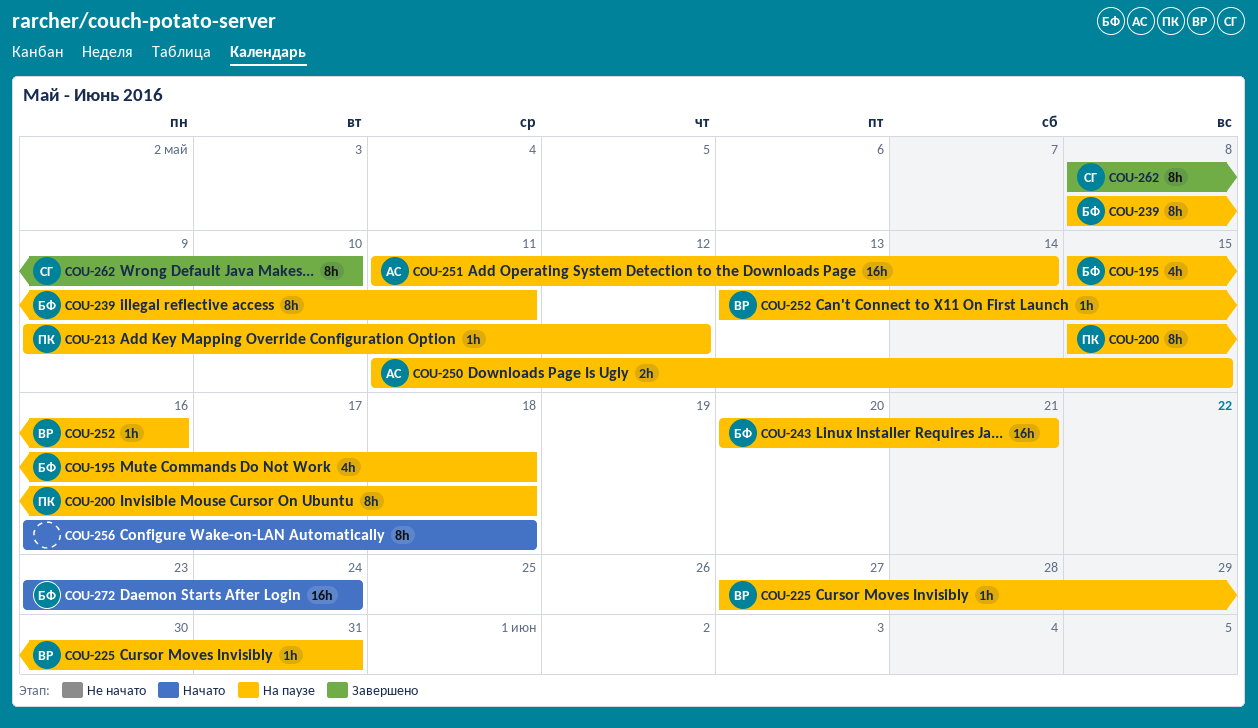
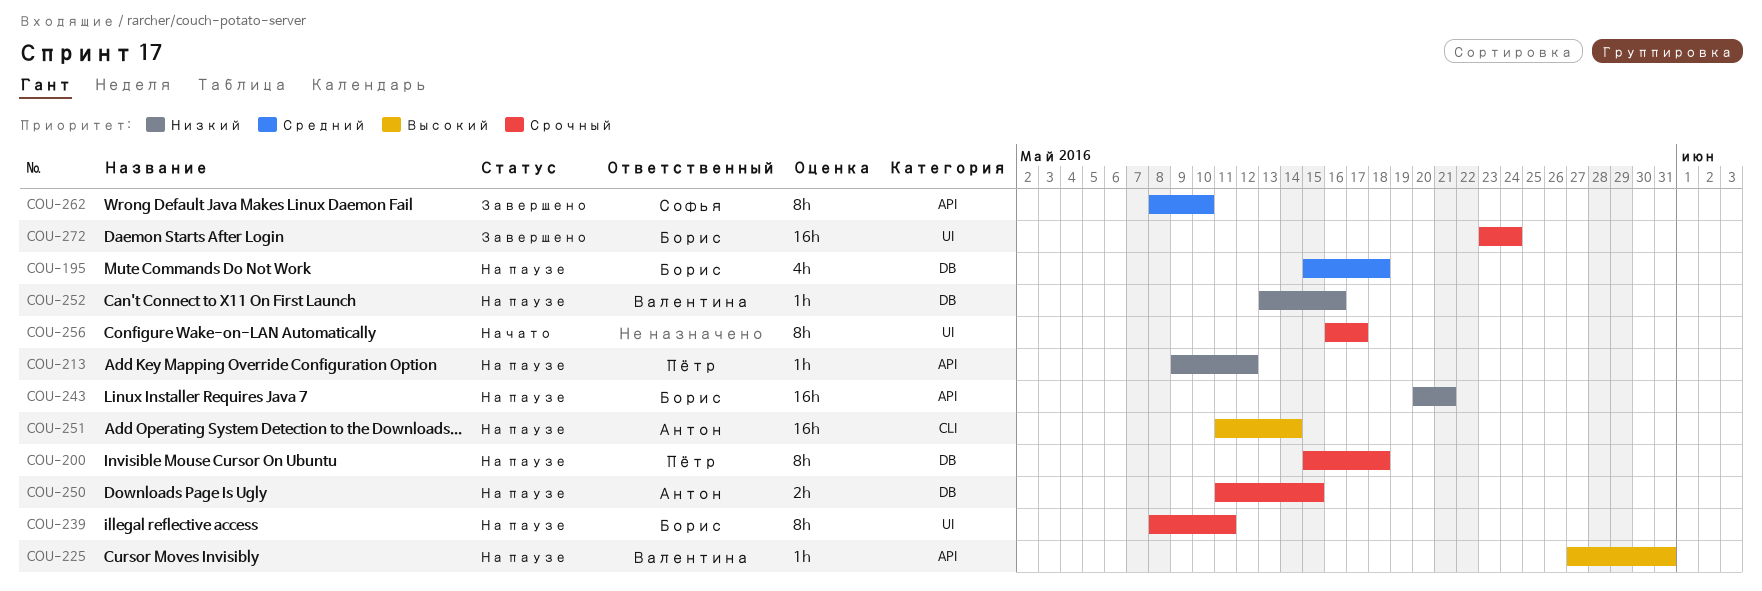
COU-256, due: May 18 -> May 17
COU-272, status: Начато -> Завершено

